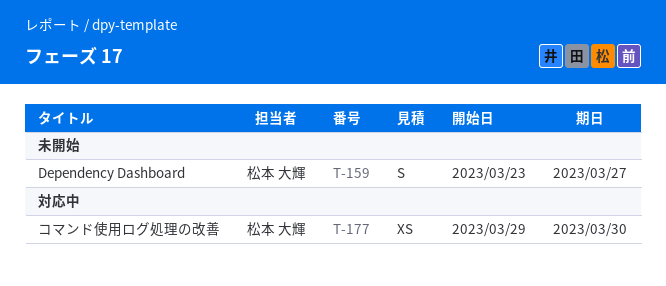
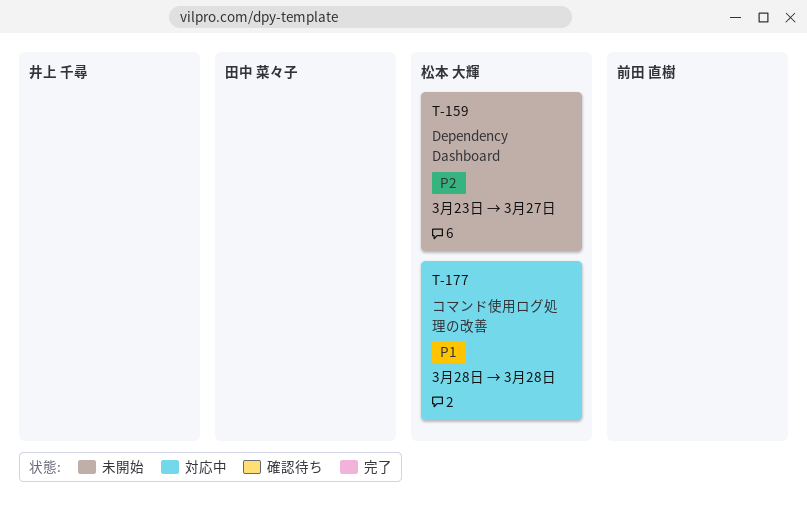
T-177, start: Mar 29 -> Mar 28
T-177, due: Mar 30 -> Mar 28

